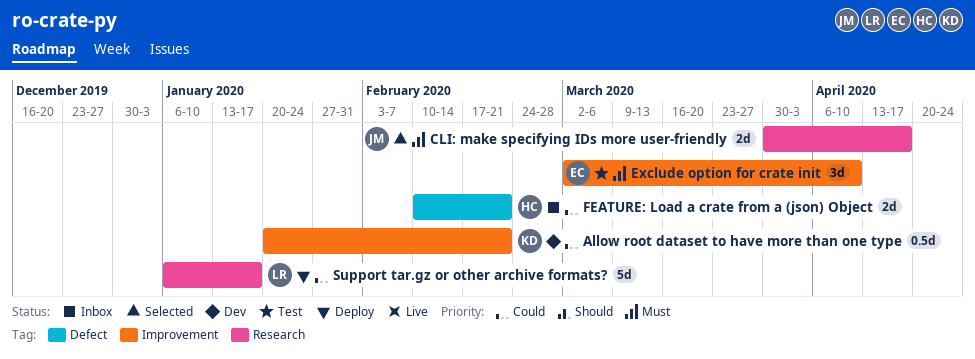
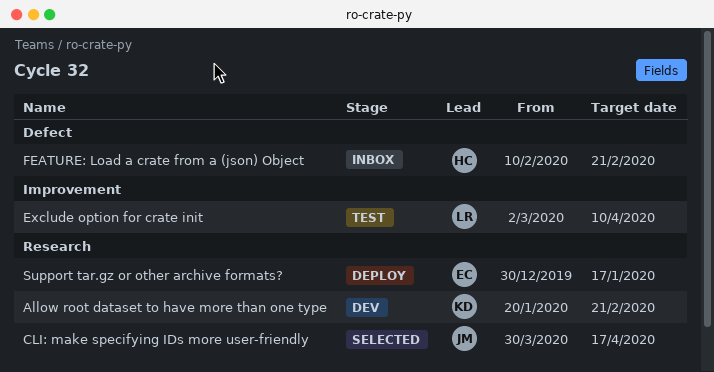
Allow root dataset to have more than one type, label: Improvement -> Research
Exclude option for crate init, owner: EC -> LR
Support tar.gz or other archive formats?, owner: LR -> EC
Support tar.gz or other archive formats?, start: Jan 6 -> Dec 30

